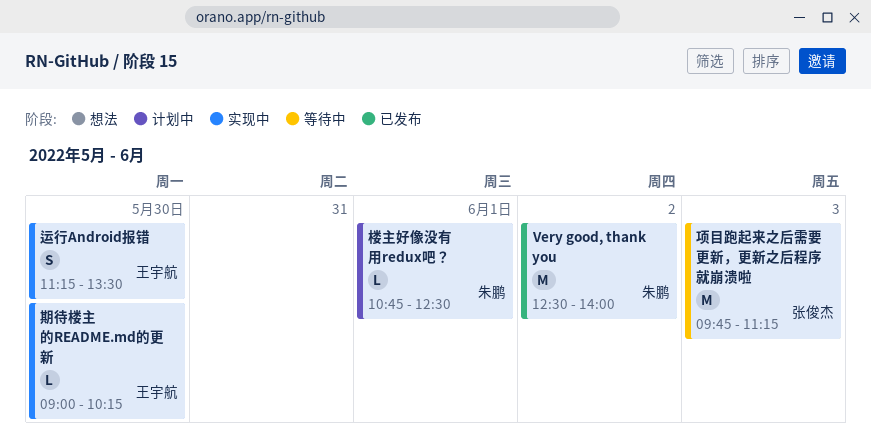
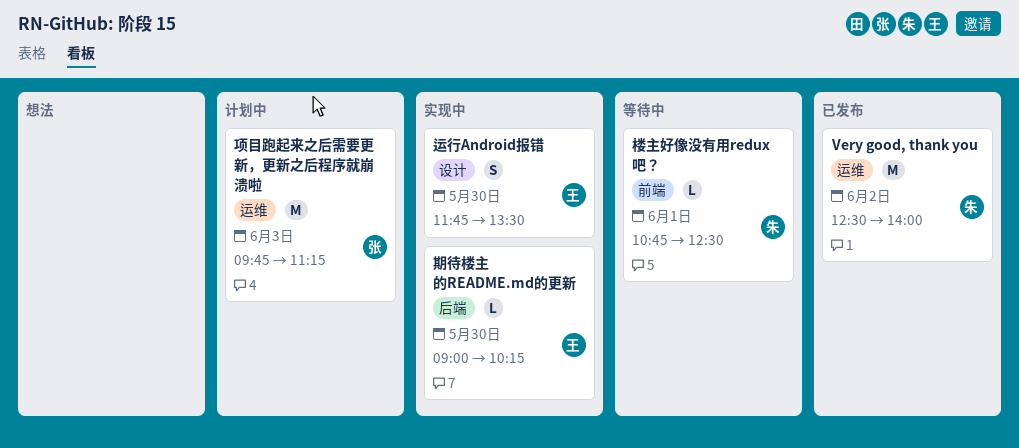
楼主好像没有用redux吧？, status: 计划中 -> 等待中
运行Android报错, begins: 11:15 -> 11:45
项目跑起来之后需要更新，更新之后程序就崩溃啦, status: 等待中 -> 计划中

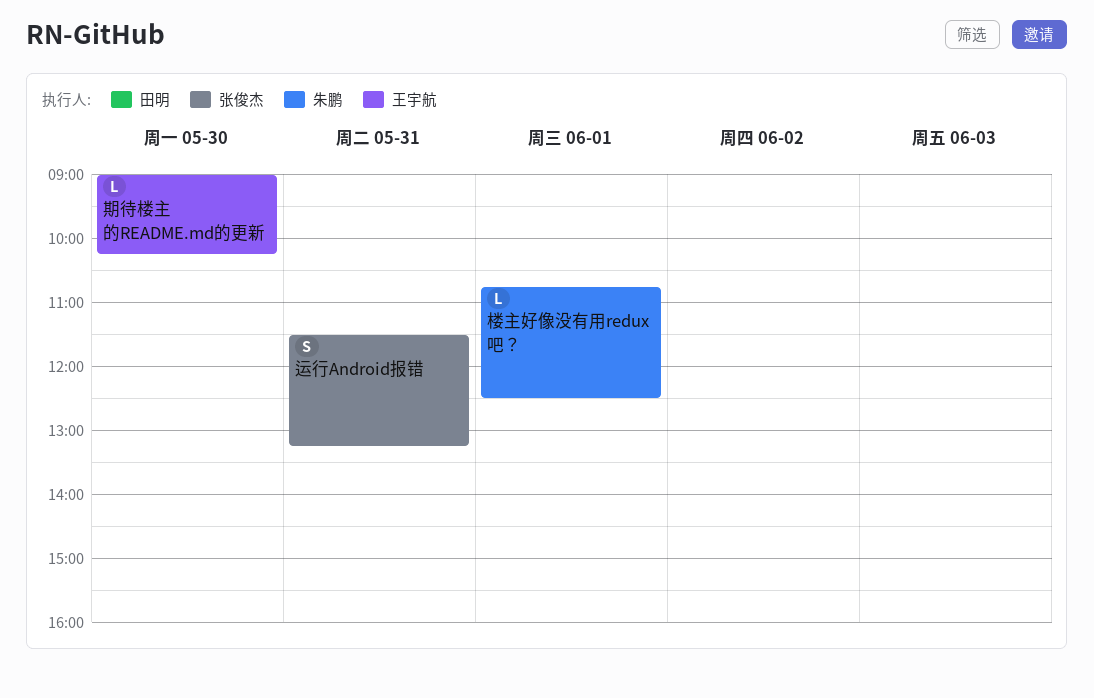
Very good, thank you: present -> none
运行Android报错, owner: 王宇航 -> 张俊杰
运行Android报错, day: May 30 -> May 31
运行Android报错, begins: 11:45 -> 11:30
运行Android报错, ends: 13:30 -> 13:15
项目跑起来之后需要更新，更新之后程序就崩溃啦: present -> none

